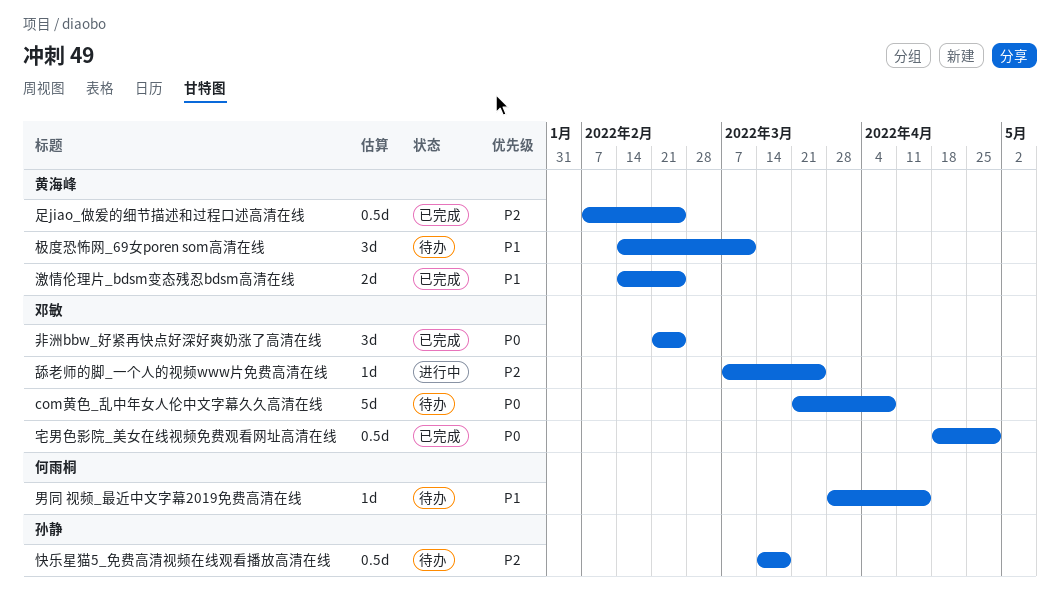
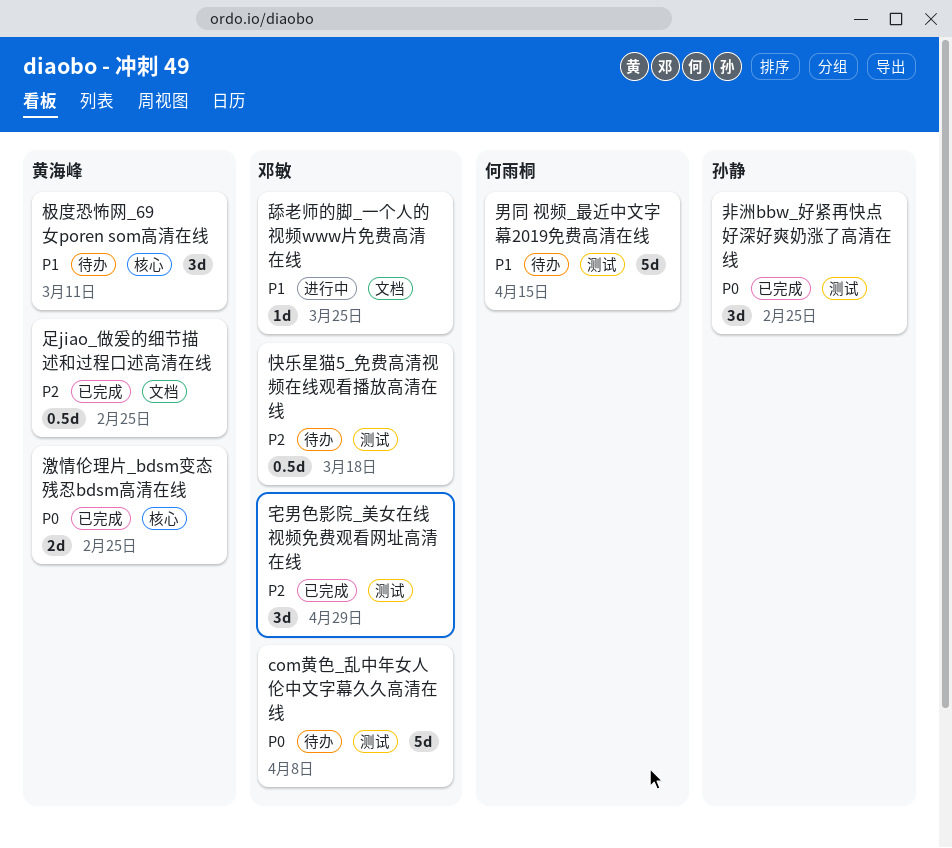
宅男色影院_美女在线视频免费观看网址高清在线, priority: P0 -> P2
宅男色影院_美女在线视频免费观看网址高清在线, estimate: 0.5d -> 3d
快乐星猫5_免费高清视频在线观看播放高清在线, owner: 孙静 -> 邓敏
激情伦理片_bdsm变态残忍bdsm高清在线, priority: P1 -> P0
男同 视频_最近中文字幕2019免费高清在线, estimate: 1d -> 5d
舔老师的脚_一个人的视频www片免费高清在线, priority: P2 -> P1
非洲bbw_好紧再快点好深好爽奶涨了高清在线, owner: 邓敏 -> 孙静

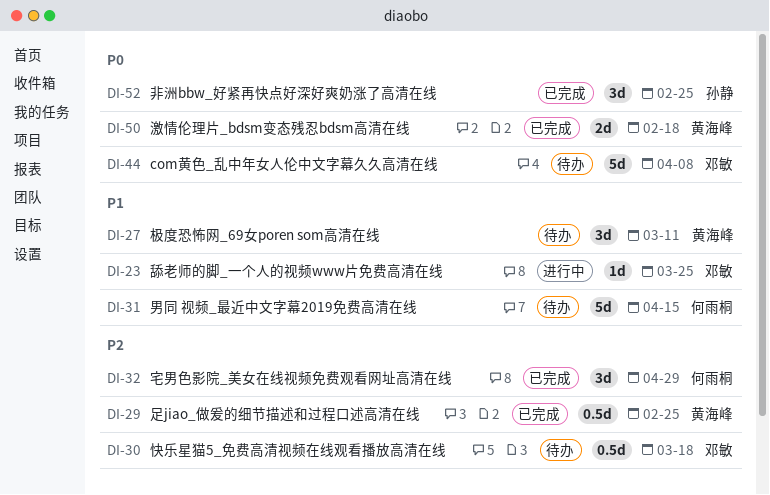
宅男色影院_美女在线视频免费观看网址高清在线, owner: 邓敏 -> 何雨桐
激情伦理片_bdsm变态残忍bdsm高清在线, due: Feb 25 -> Feb 18

